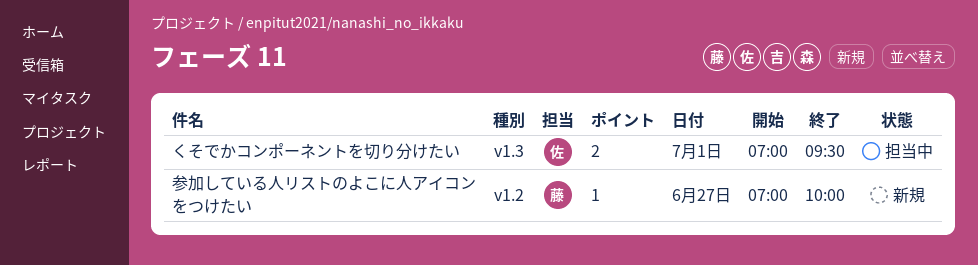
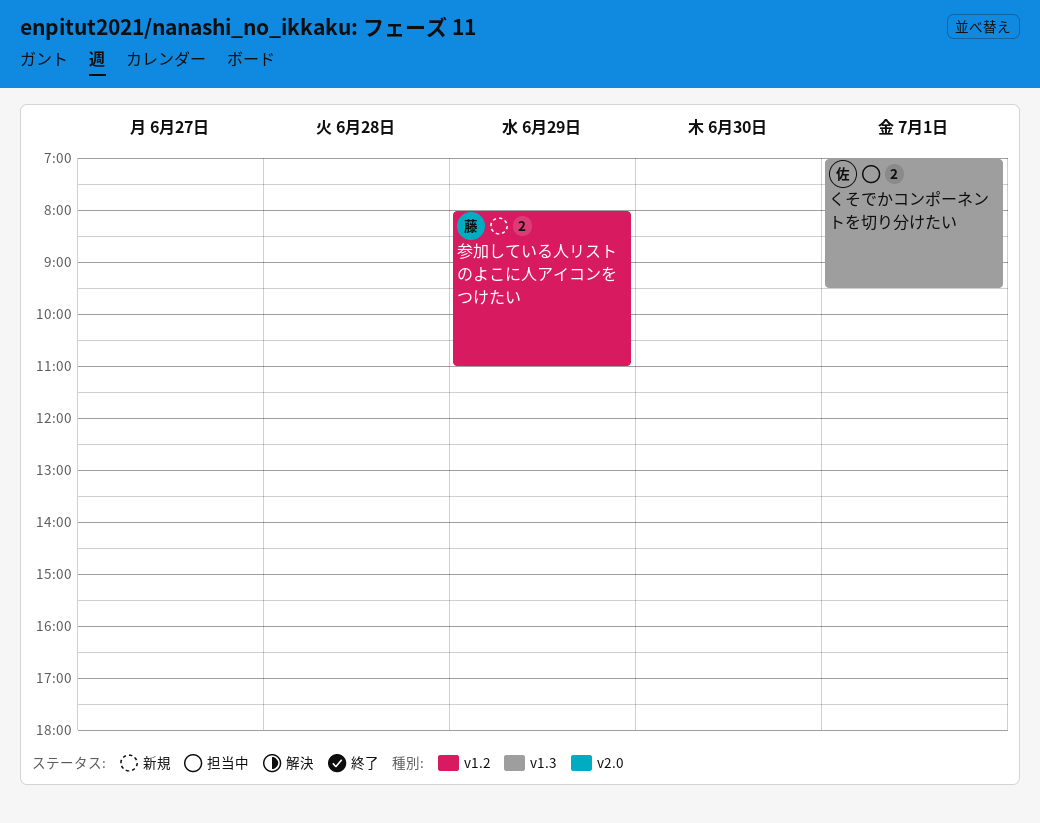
参加している人リストのよこに人アイコンをつけたい, estimate: 1 -> 2
参加している人リストのよこに人アイコンをつけたい, day: Jun 27 -> Jun 29
参加している人リストのよこに人アイコンをつけたい, begins: 07:00 -> 08:00
参加している人リストのよこに人アイコンをつけたい, ends: 10:00 -> 11:00

